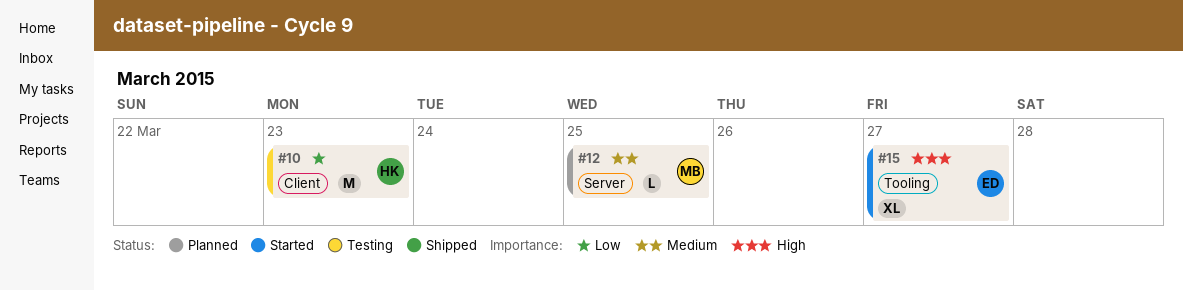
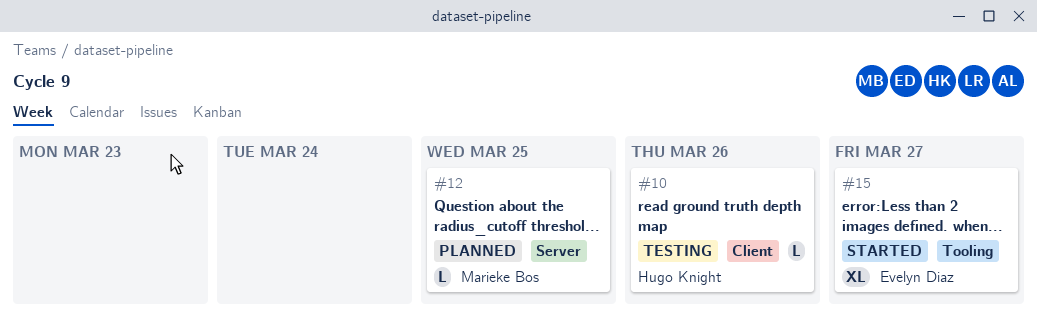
#10, estimate: M -> L
#10, due: Mar 23 -> Mar 26

